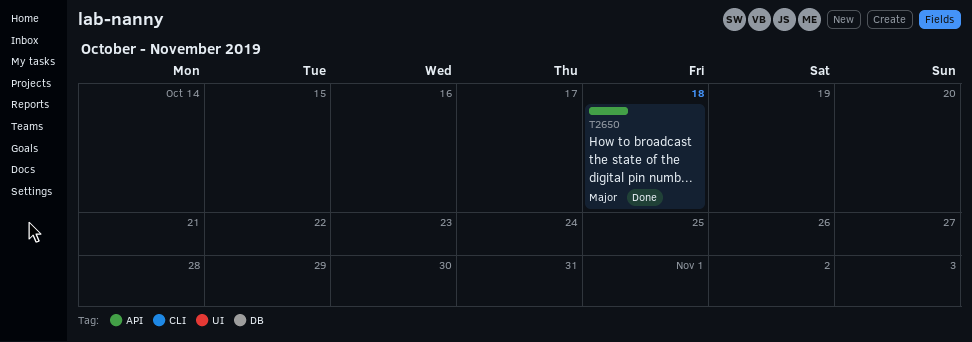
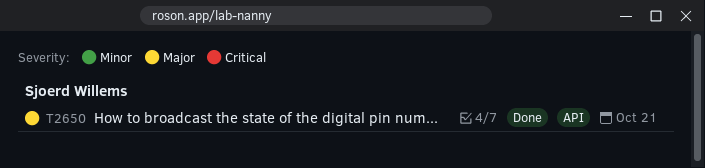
T2650, due: Oct 18 -> Oct 21

